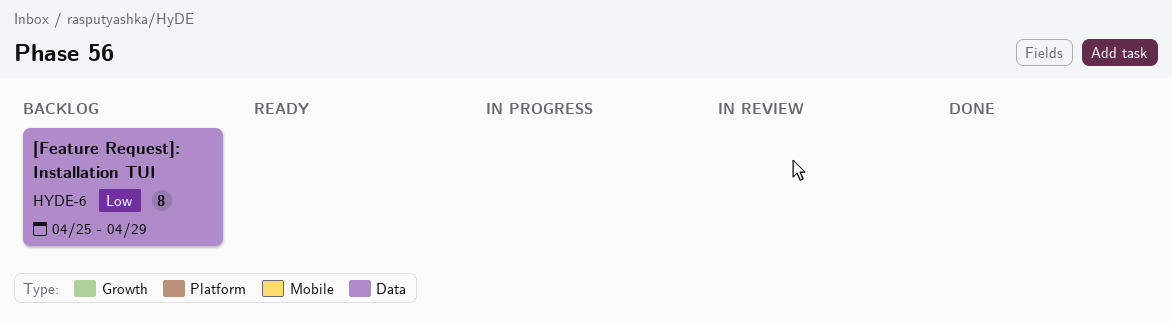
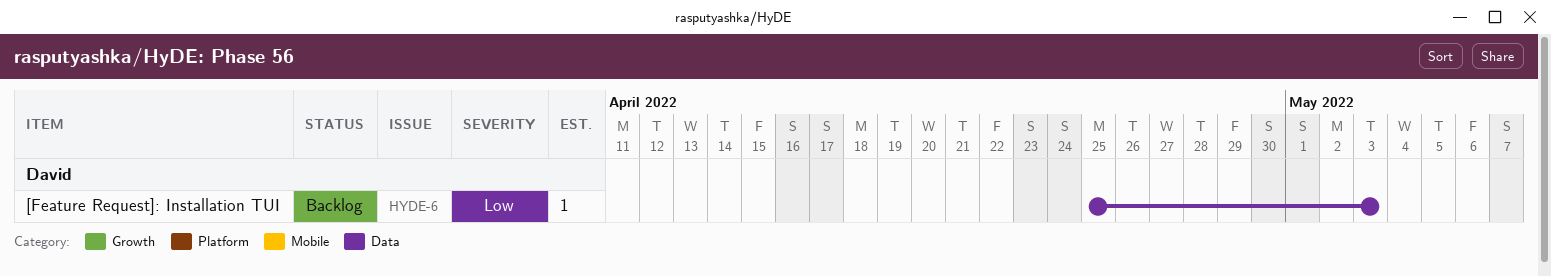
HYDE-6, estimate: 8 -> 1
HYDE-6, due: Apr 29 -> May 3

